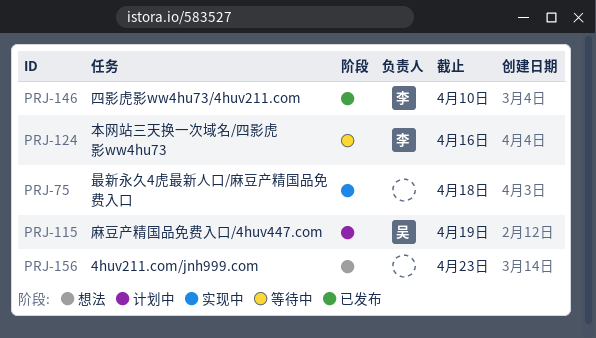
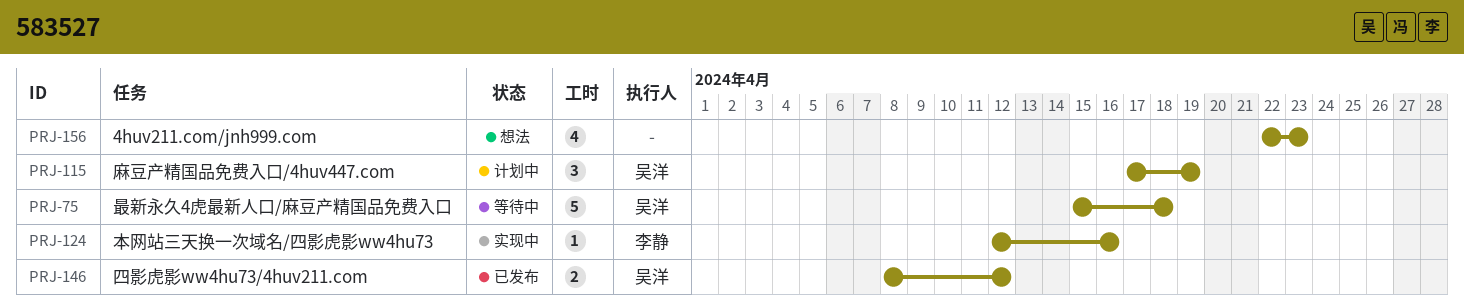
PRJ-75, status: 实现中 -> 等待中
PRJ-75, owner: none -> 吴洋
PRJ-124, status: 等待中 -> 实现中
PRJ-146, owner: 李静 -> 吴洋
PRJ-146, due: Apr 10 -> Apr 12

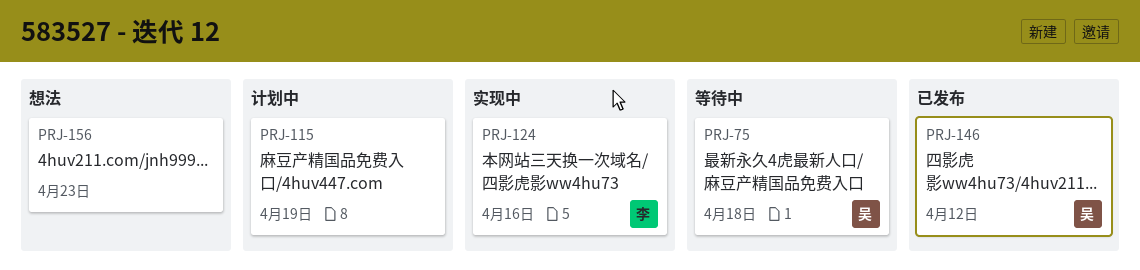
PRJ-115, owner: 吴洋 -> none

